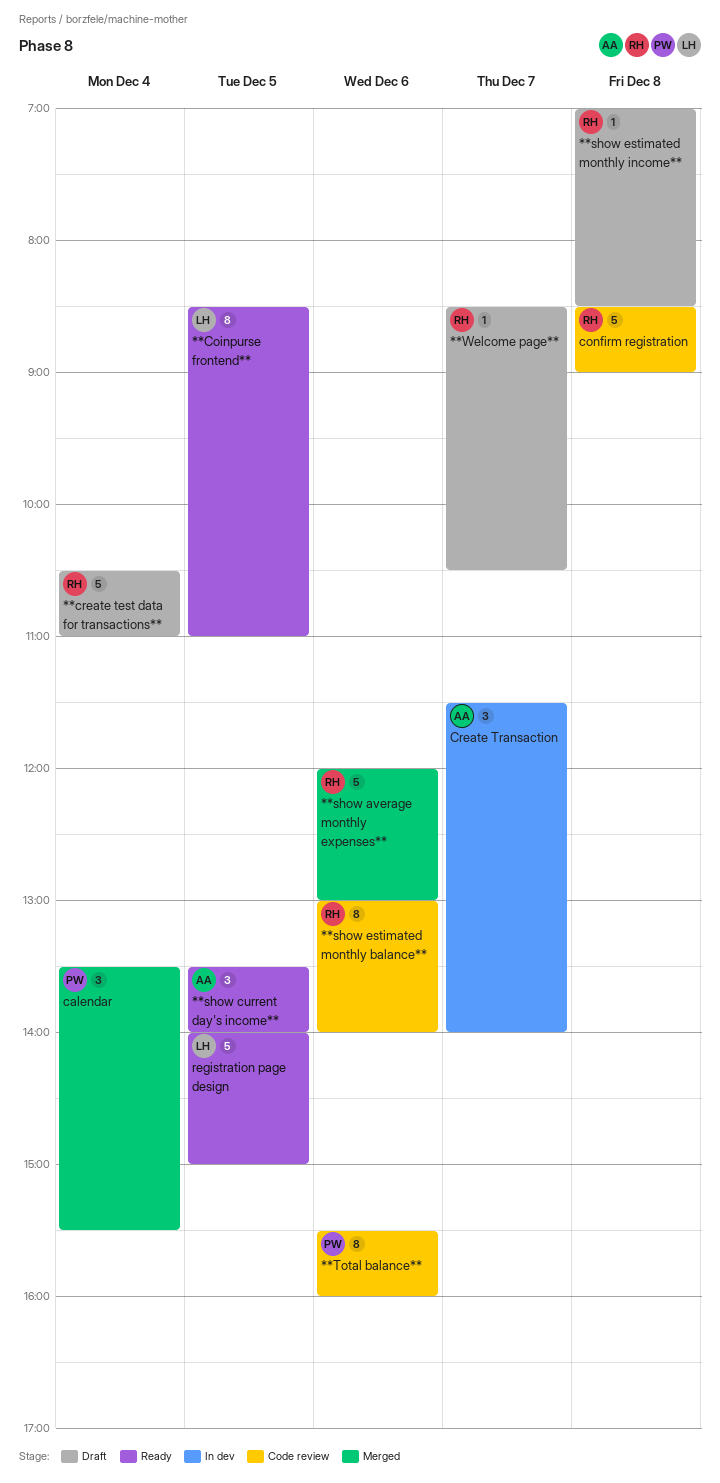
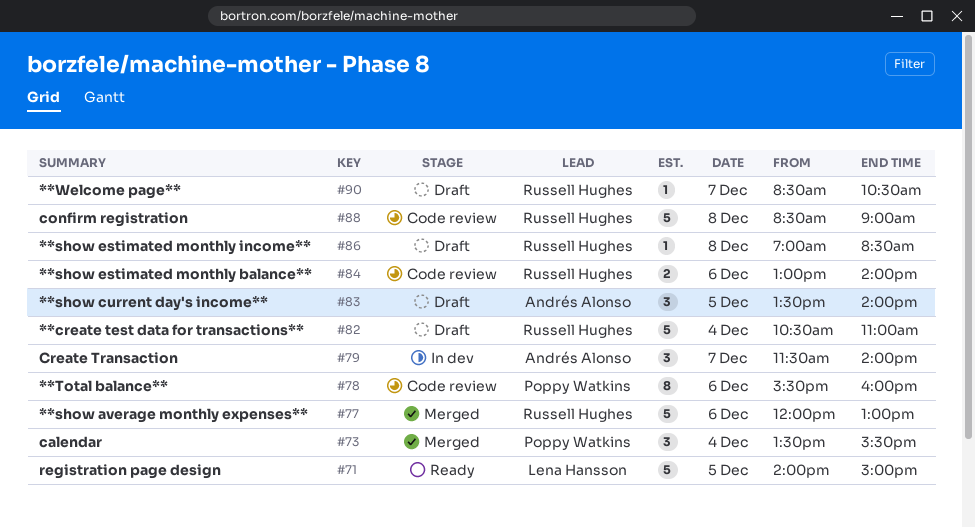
**Coinpurse frontend**: present -> none
**show current day's income**, status: Ready -> Draft
**show estimated monthly balance**, estimate: 8 -> 2

